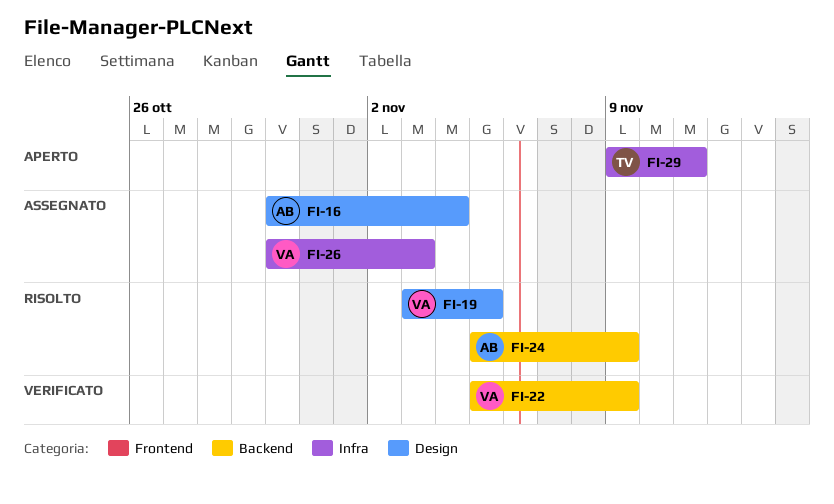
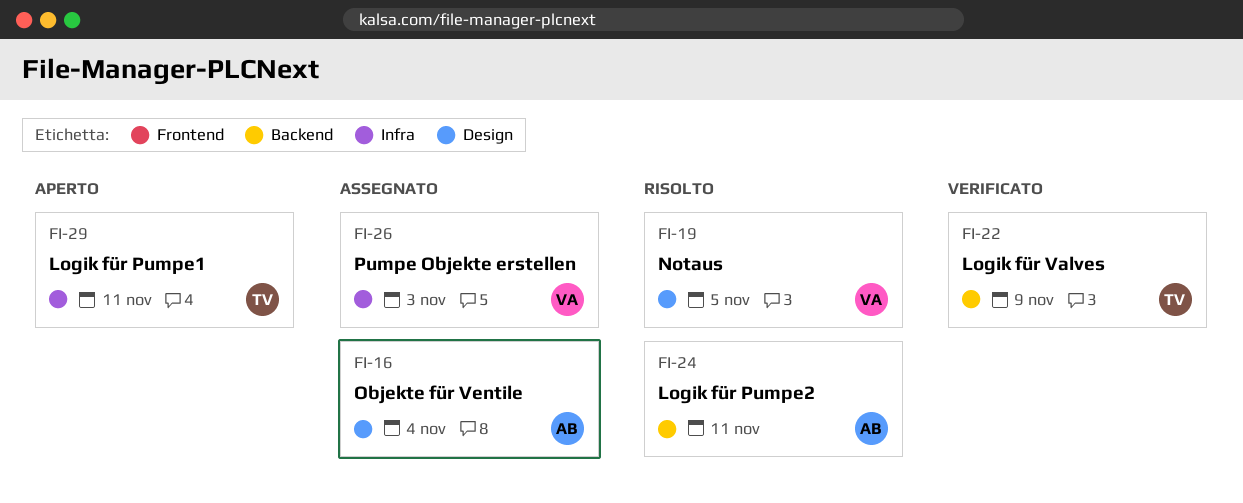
FI-22, owner: VA -> TV
FI-24, due: Nov 9 -> Nov 11

